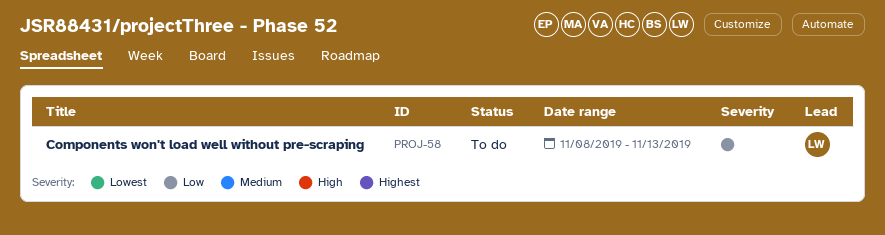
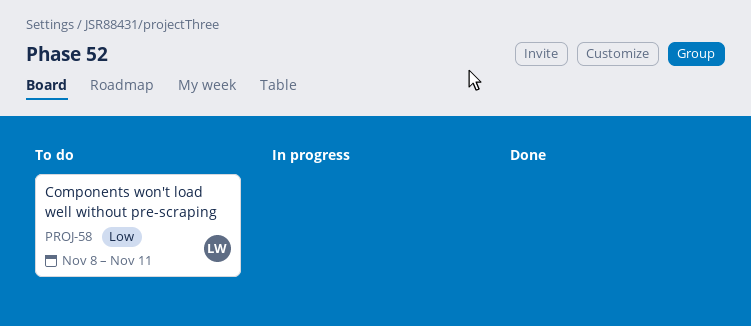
PROJ-58, due: Nov 13 -> Nov 11

